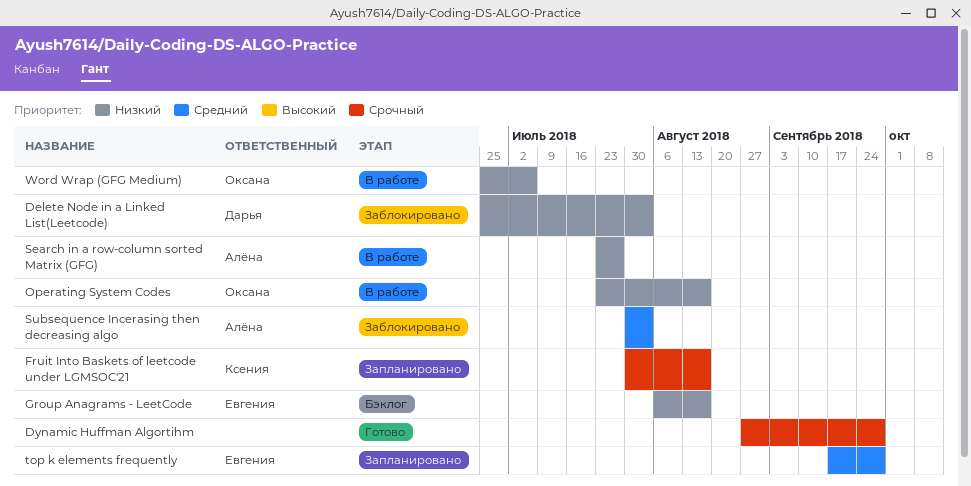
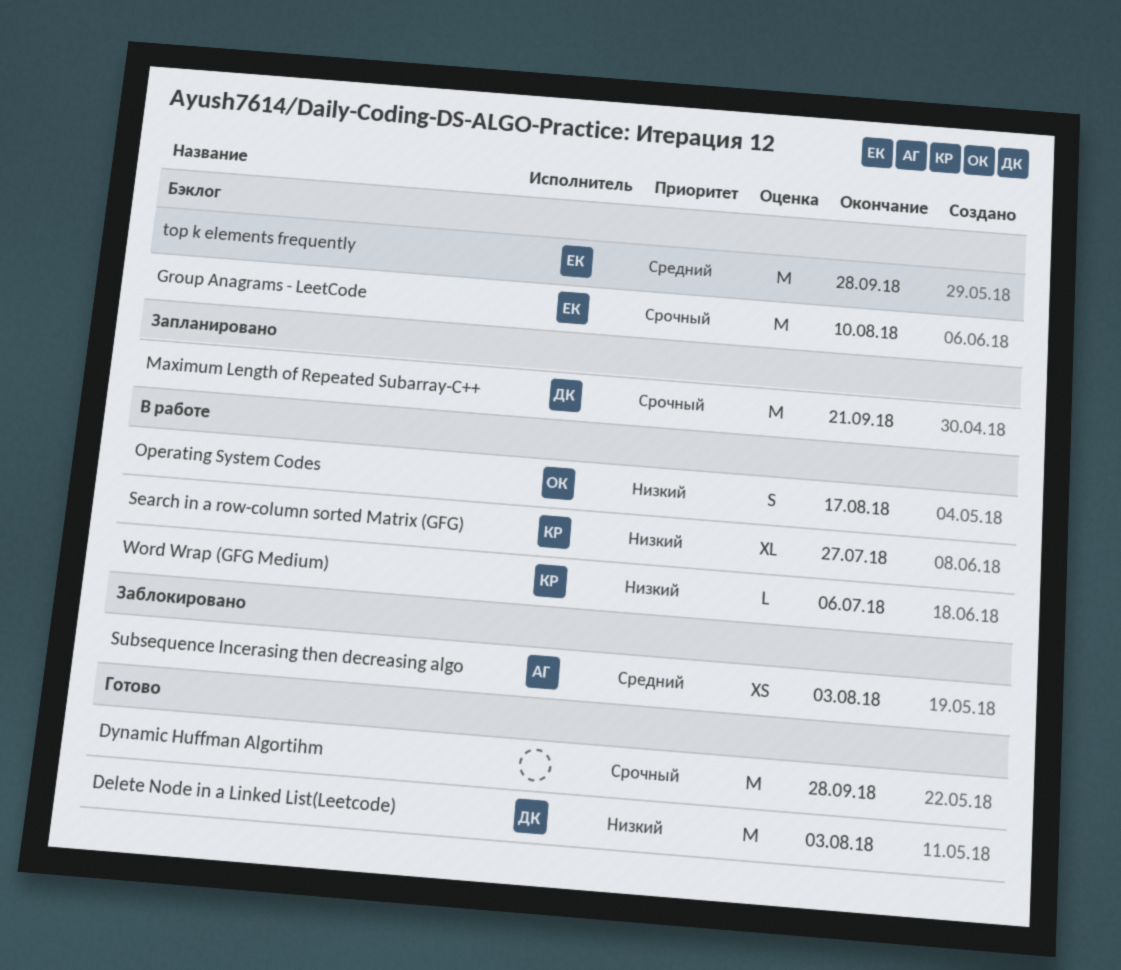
Delete Node in a Linked List(Leetcode), status: Заблокировано -> Готово
Fruit Into Baskets of leetcode under LGMSOC'21: present -> none
Group Anagrams - LeetCode, priority: Низкий -> Срочный
Group Anagrams - LeetCode, due: Aug 17 -> Aug 10
Maximum Length of Repeated Subarray-C++: none -> present
Search in a row-column sorted Matrix (GFG), owner: Алёна -> Ксения
top k elements frequently, status: Запланировано -> Бэклог
Word Wrap (GFG Medium), owner: Оксана -> Ксения

